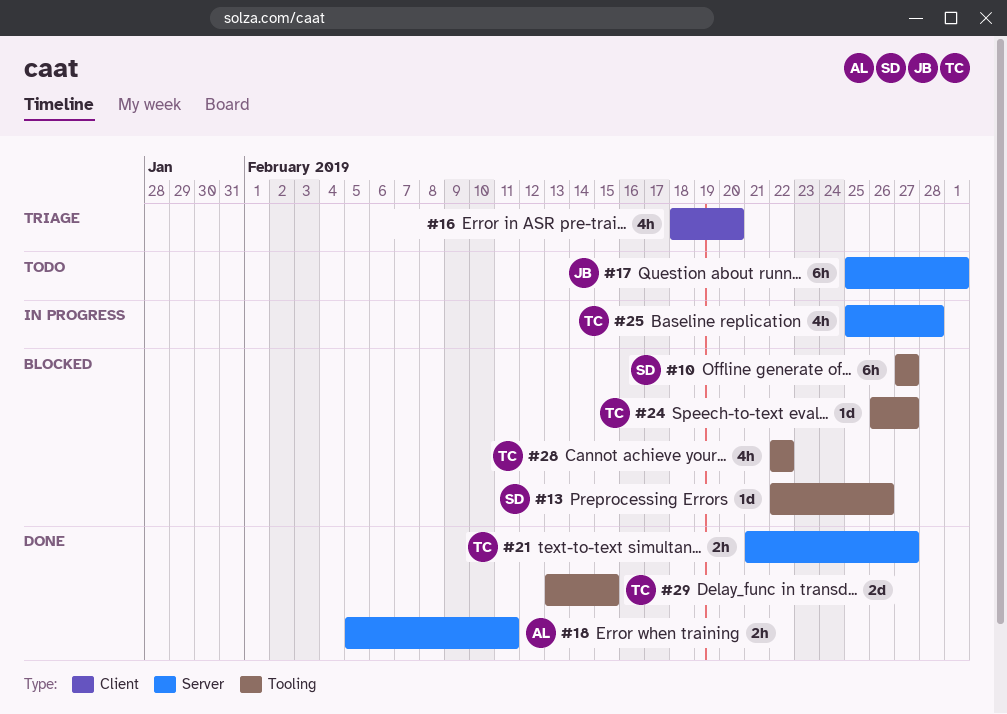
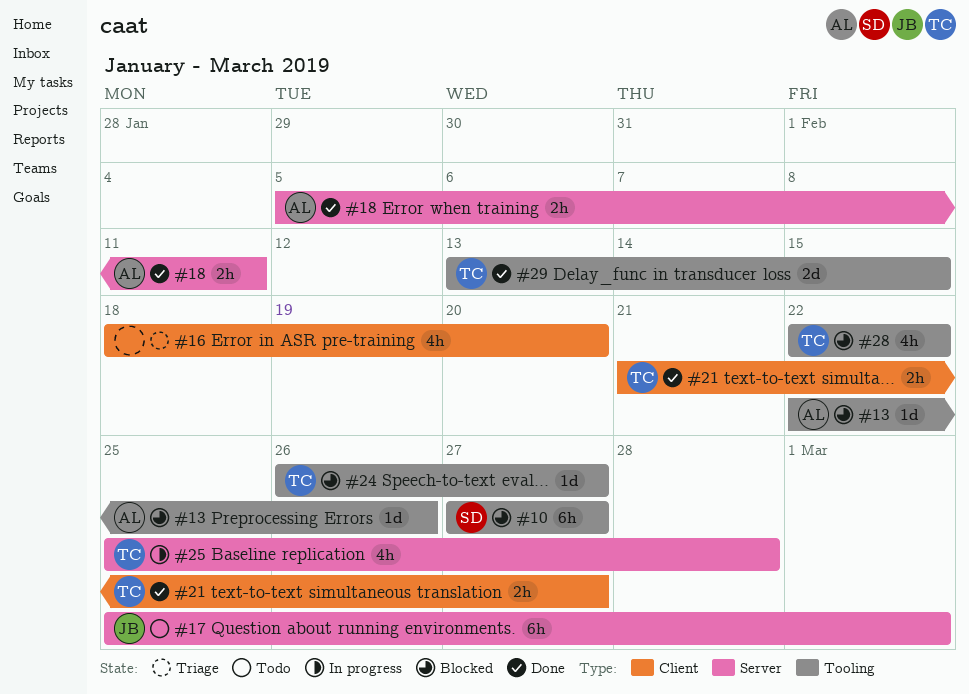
#13, owner: SD -> AL
#21, label: Server -> Client

